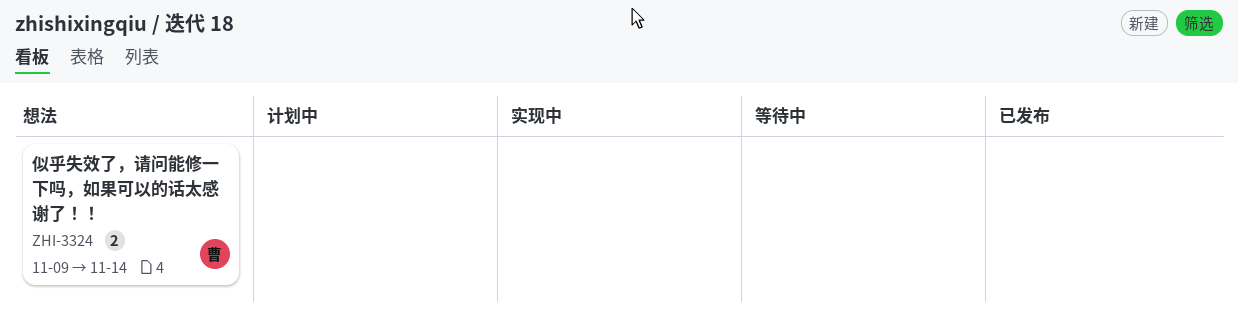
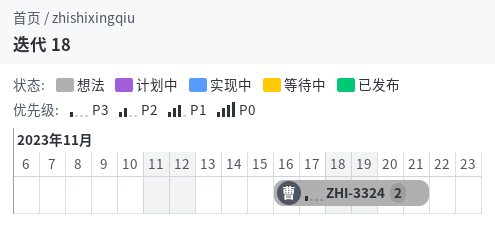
ZHI-3324, start: Nov 9 -> Nov 16
ZHI-3324, due: Nov 14 -> Nov 21

